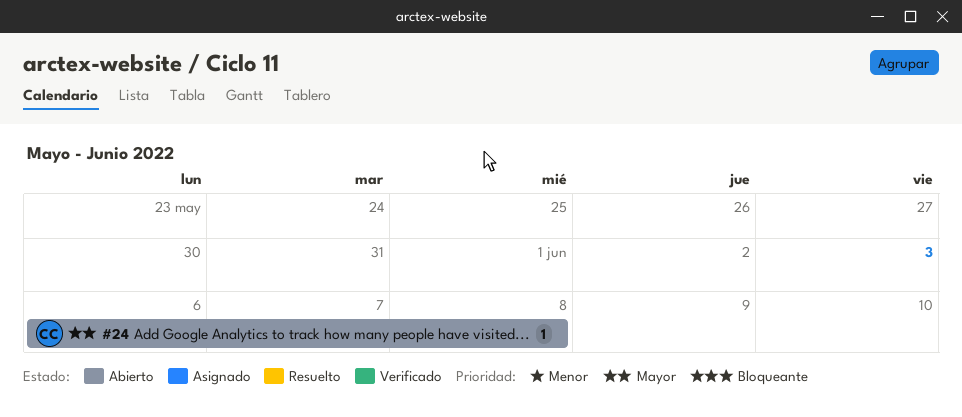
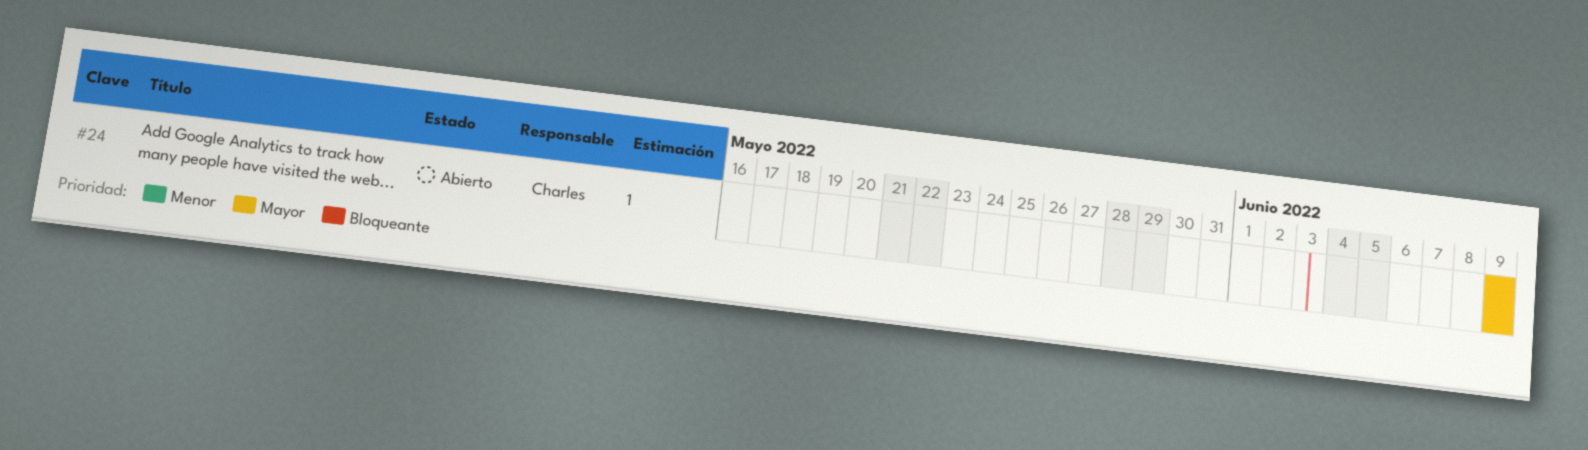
#24, start: Jun 6 -> Jun 9
#24, due: Jun 8 -> Jun 9

